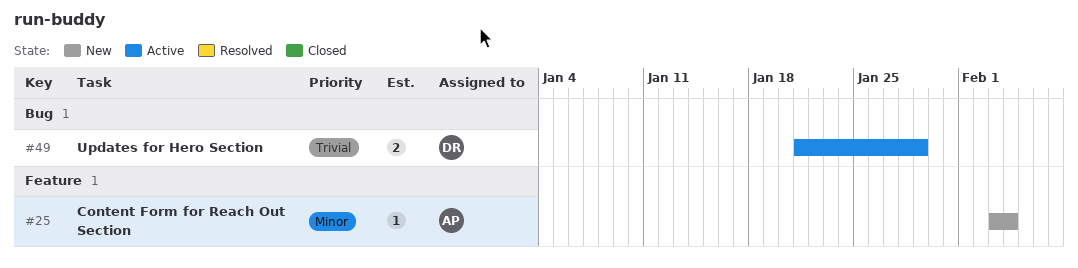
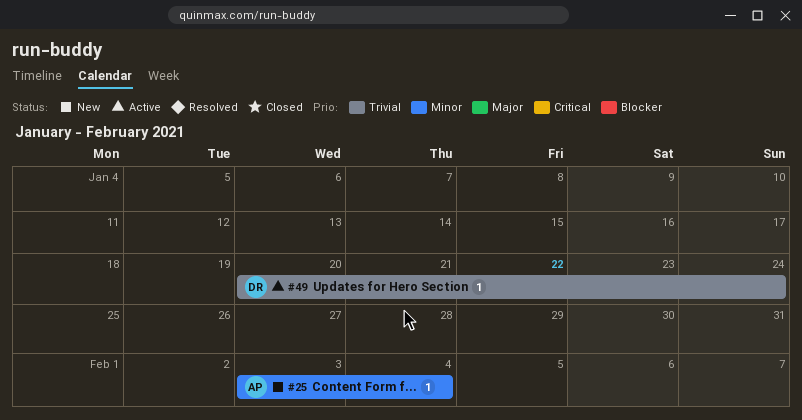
#49, estimate: 2 -> 1
#49, start: Jan 21 -> Jan 20
#49, due: Jan 29 -> Jan 24

